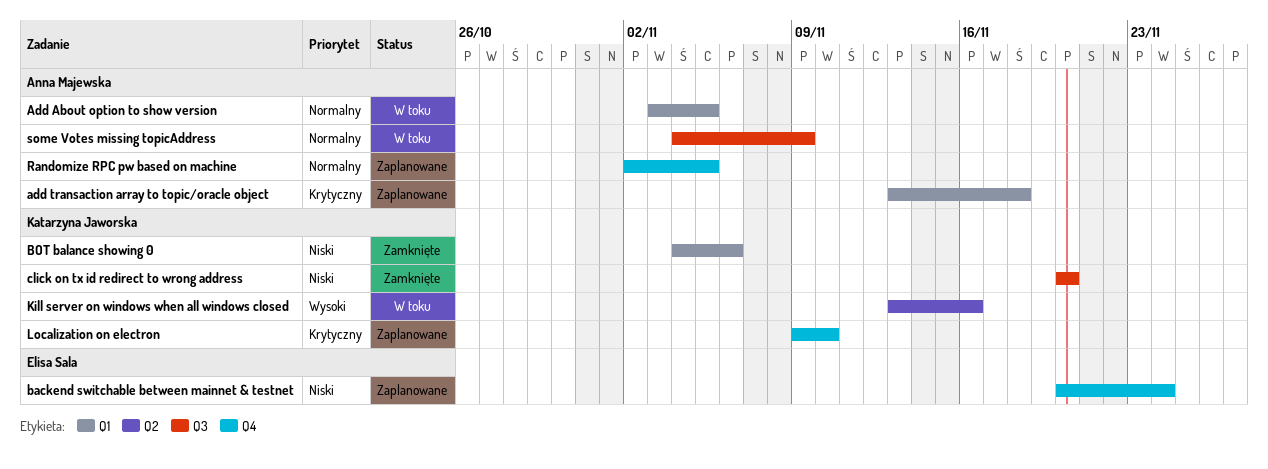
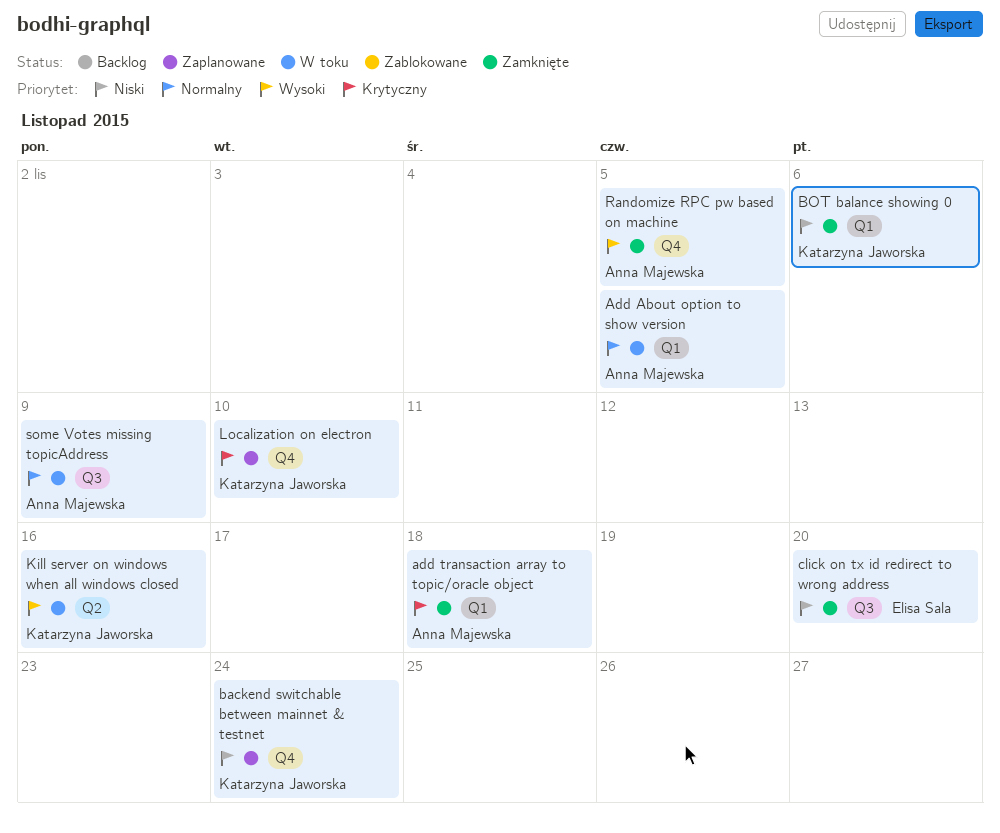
add transaction array to topic/oracle object, status: Zaplanowane -> Zamknięte
backend switchable between mainnet & testnet, owner: Elisa Sala -> Katarzyna Jaworska
click on tx id redirect to wrong address, owner: Katarzyna Jaworska -> Elisa Sala
Randomize RPC pw based on machine, status: Zaplanowane -> Zamknięte
Randomize RPC pw based on machine, priority: Normalny -> Wysoki

